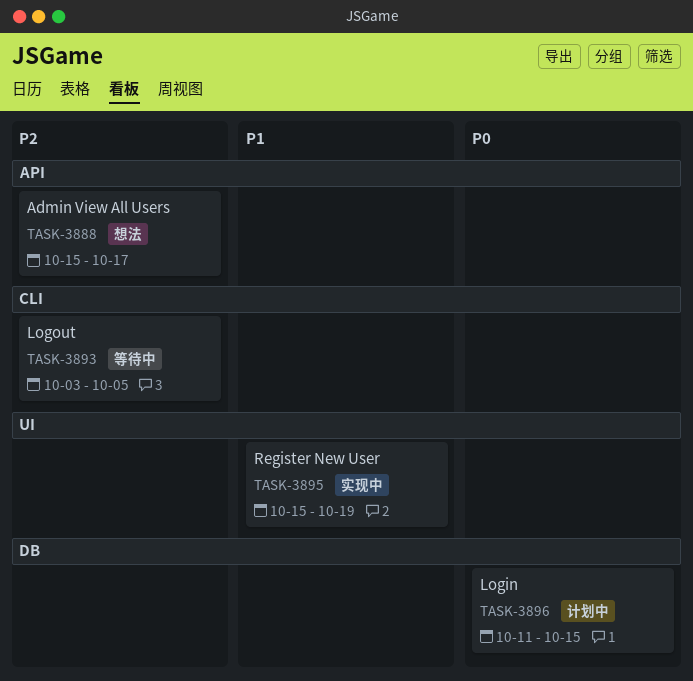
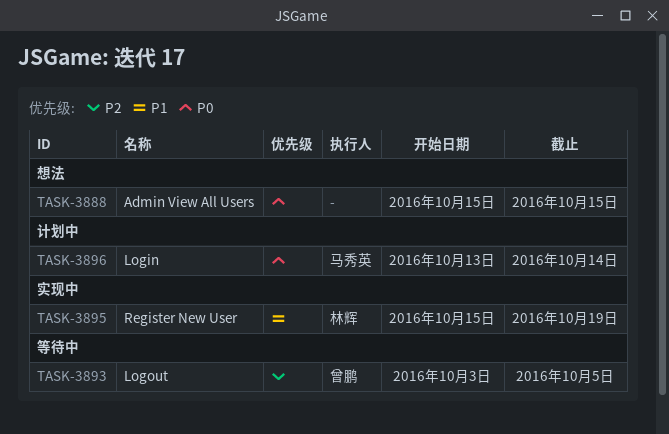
TASK-3888, priority: P2 -> P0
TASK-3888, due: Oct 17 -> Oct 15
TASK-3896, start: Oct 11 -> Oct 13
TASK-3896, due: Oct 15 -> Oct 14

